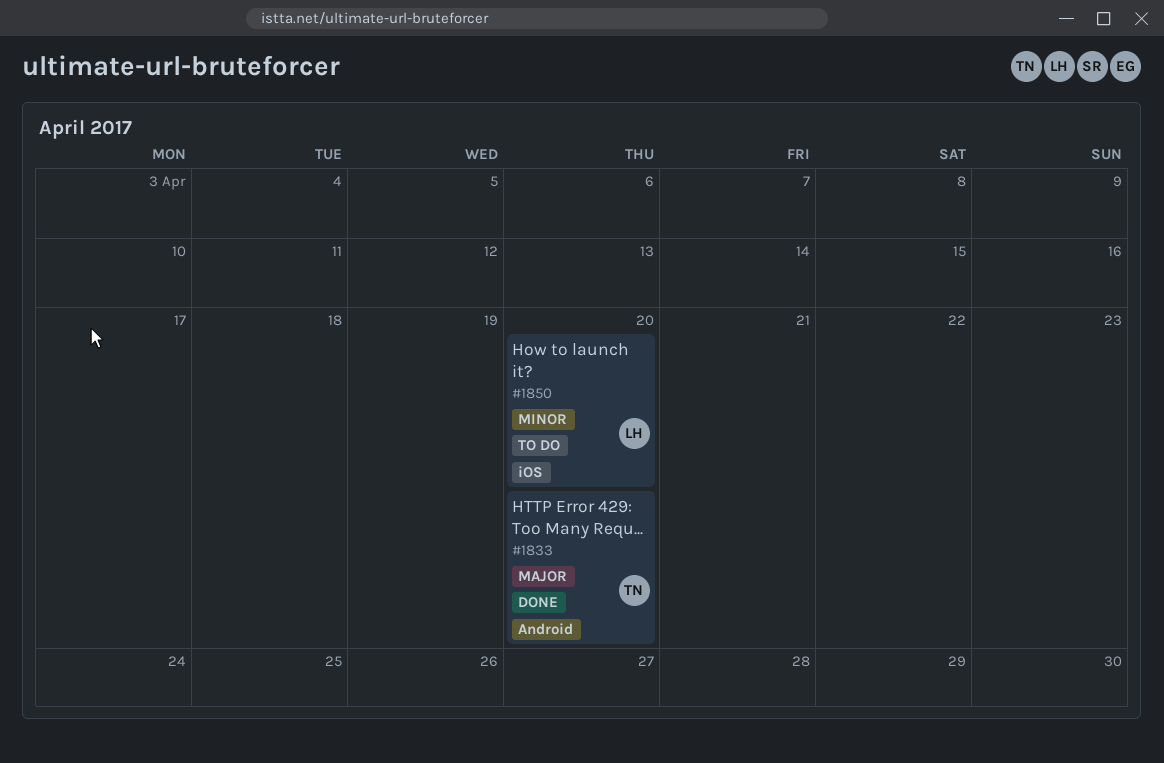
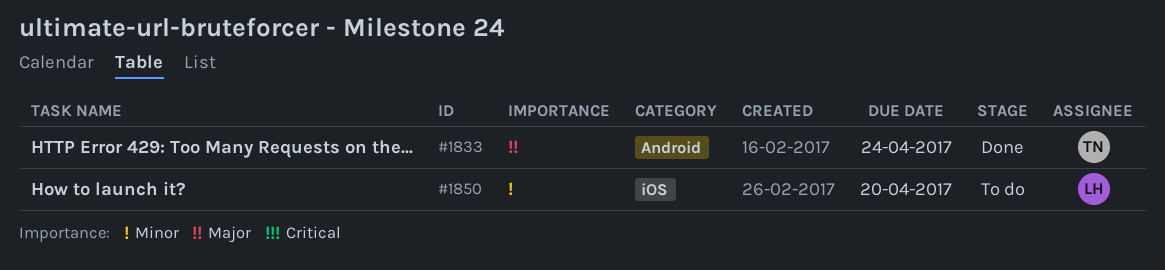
#1833, due: Apr 20 -> Apr 24

